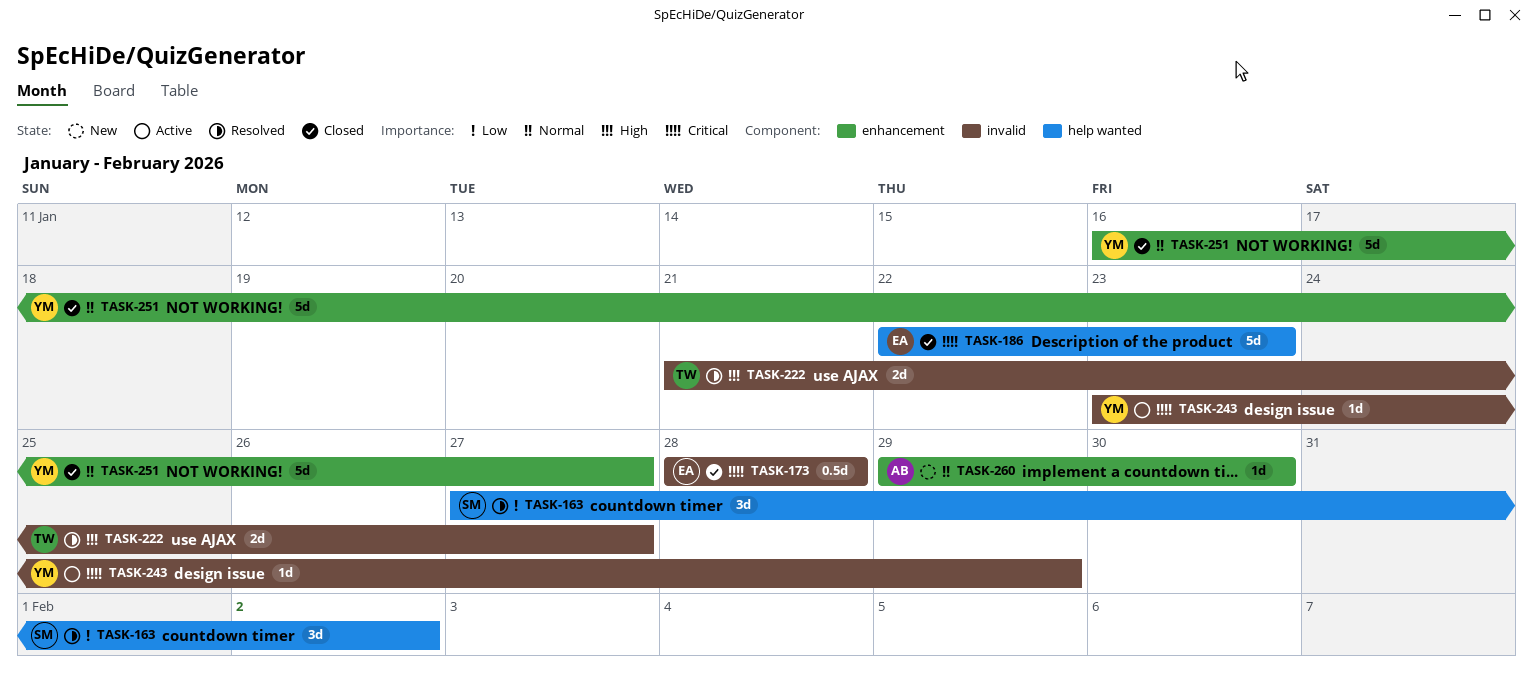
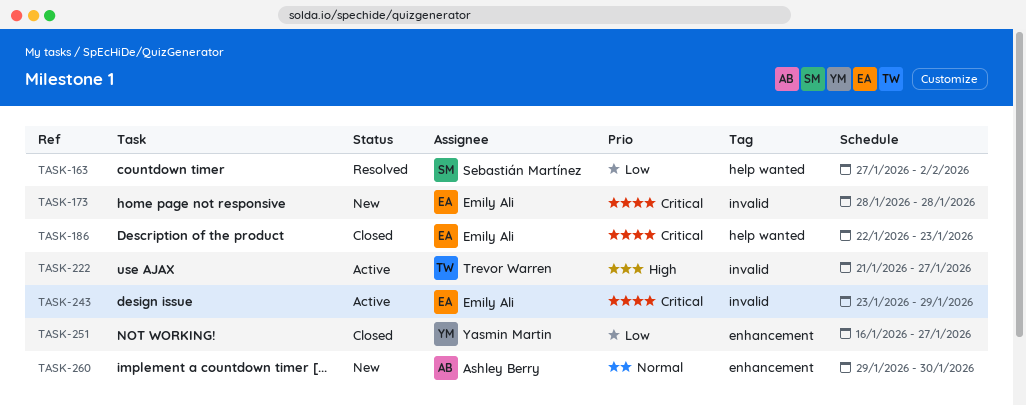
TASK-173, status: Closed -> New
TASK-222, status: Resolved -> Active
TASK-243, owner: Yasmin Martin -> Emily Ali
TASK-251, priority: Normal -> Low

